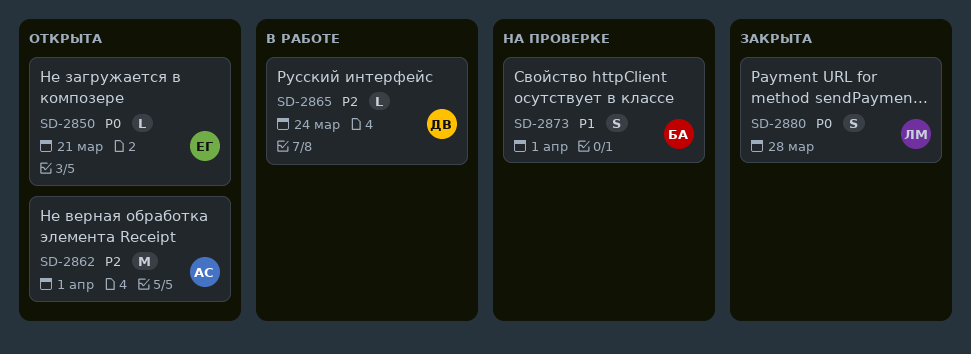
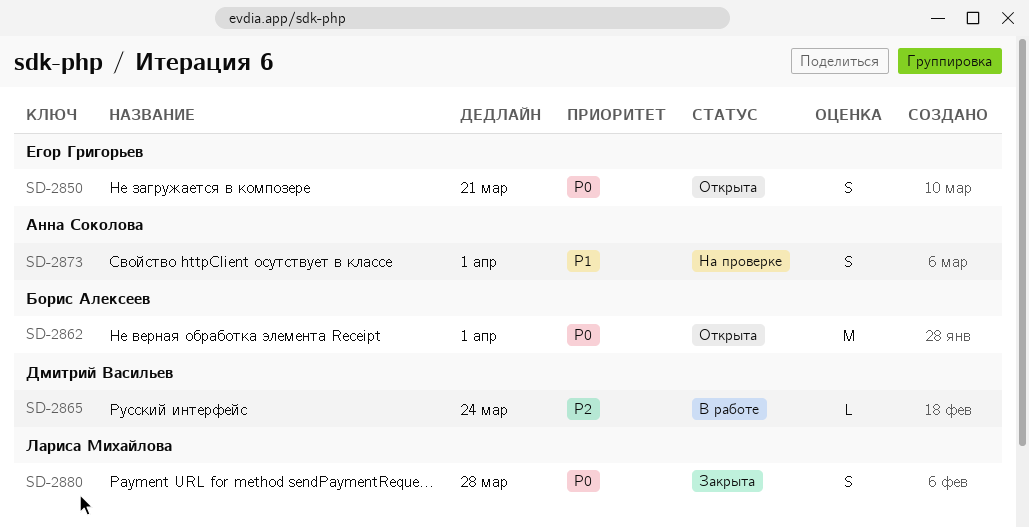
SD-2850, estimate: L -> S
SD-2862, owner: Анна Соколова -> Борис Алексеев
SD-2862, priority: P2 -> P0
SD-2873, owner: Борис Алексеев -> Анна Соколова

